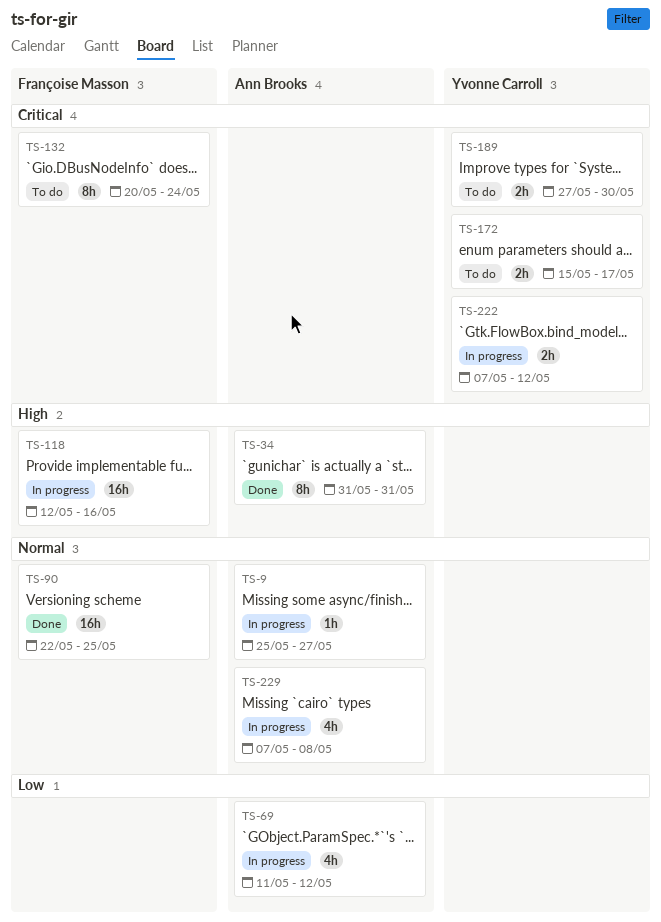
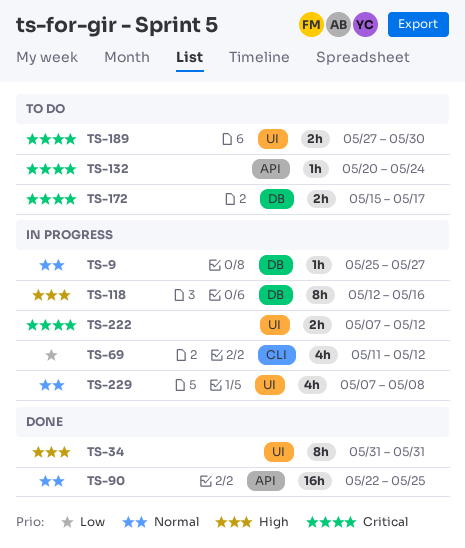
TS-118, estimate: 16h -> 8h
TS-132, estimate: 8h -> 1h

